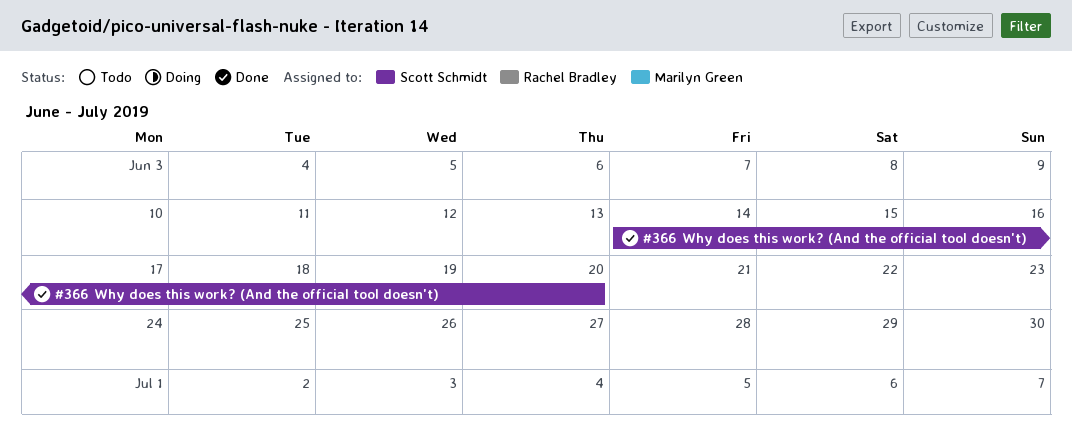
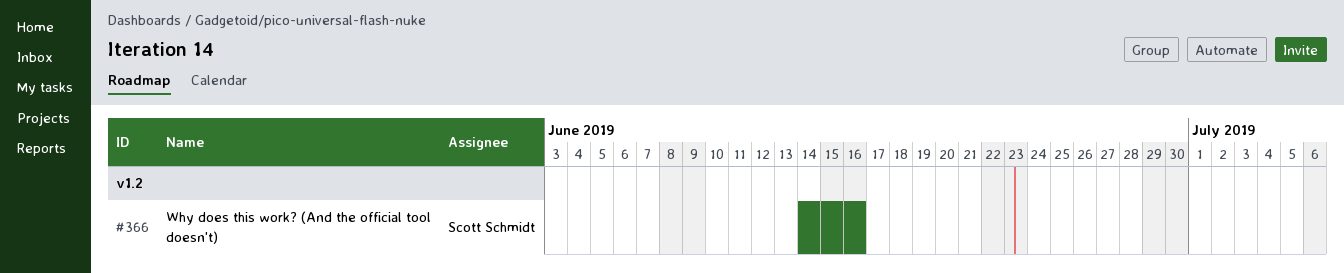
#366, due: Jun 20 -> Jun 16

